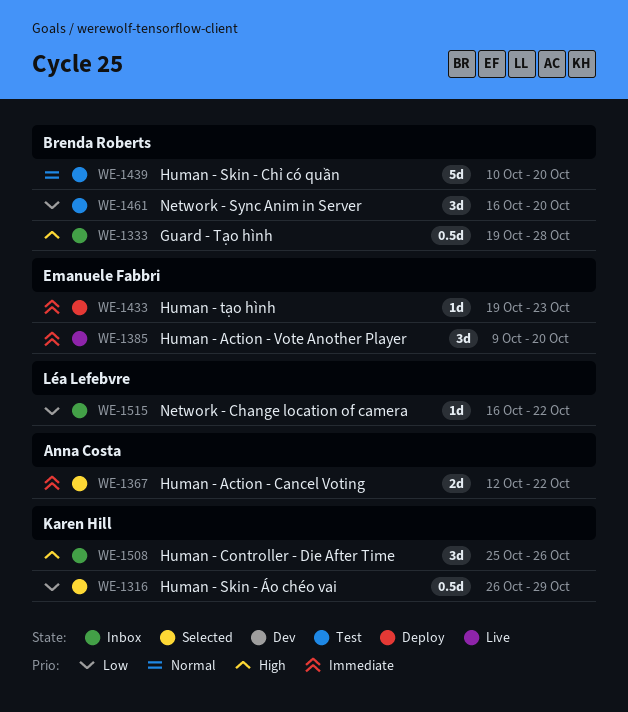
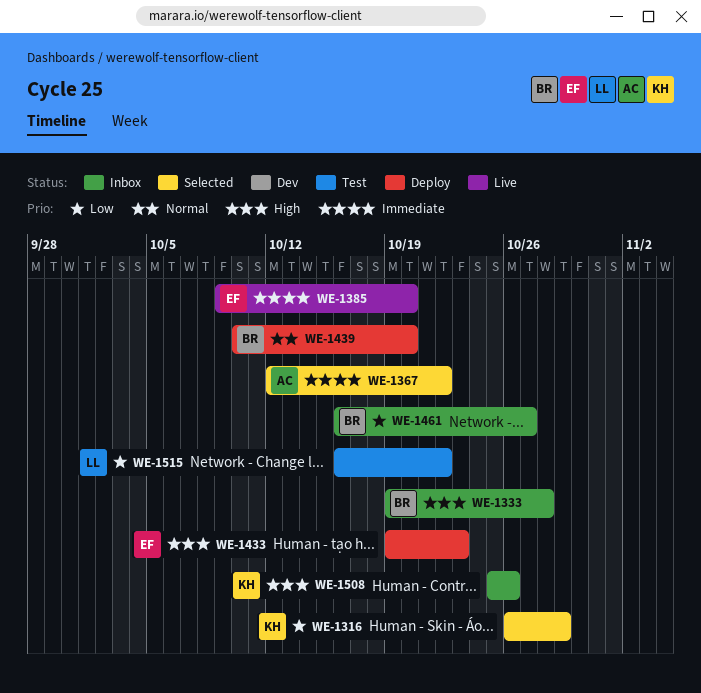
WE-1433, priority: Immediate -> High
WE-1439, status: Test -> Deploy
WE-1461, status: Test -> Inbox
WE-1461, due: Oct 20 -> Oct 27
WE-1515, status: Inbox -> Test

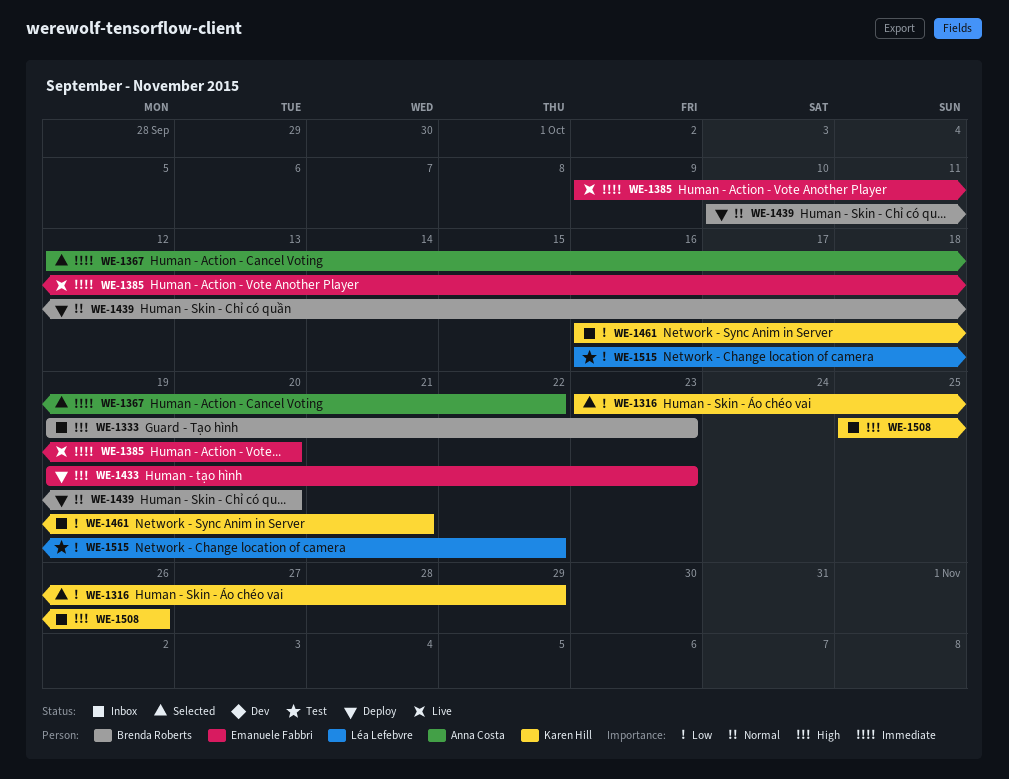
WE-1316, start: Oct 26 -> Oct 23
WE-1333, due: Oct 28 -> Oct 23
WE-1461, owner: Brenda Roberts -> Karen Hill
WE-1461, due: Oct 27 -> Oct 21

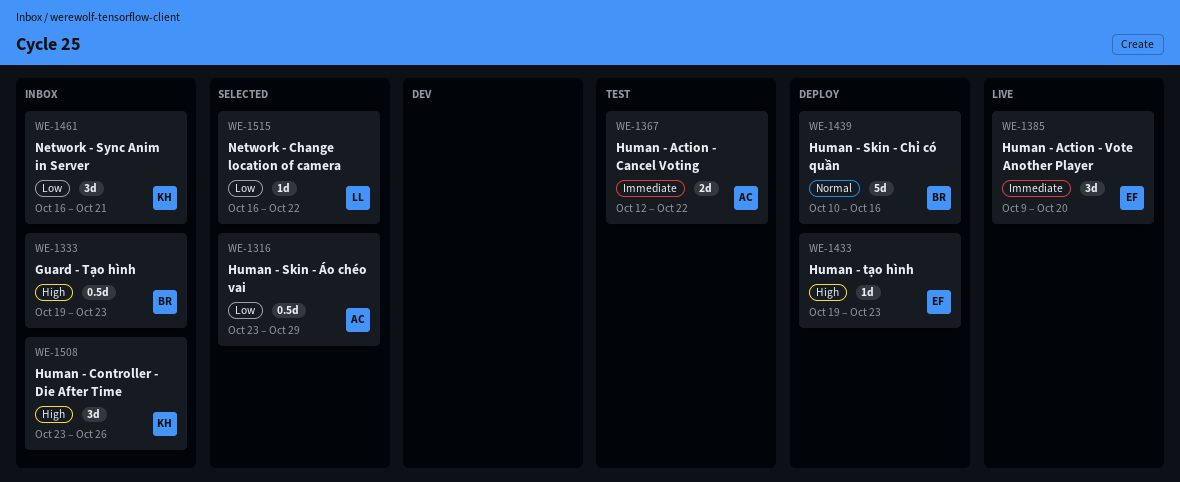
WE-1316, owner: Karen Hill -> Anna Costa
WE-1367, status: Selected -> Test
WE-1439, due: Oct 20 -> Oct 16
WE-1508, start: Oct 25 -> Oct 23
WE-1515, status: Test -> Selected

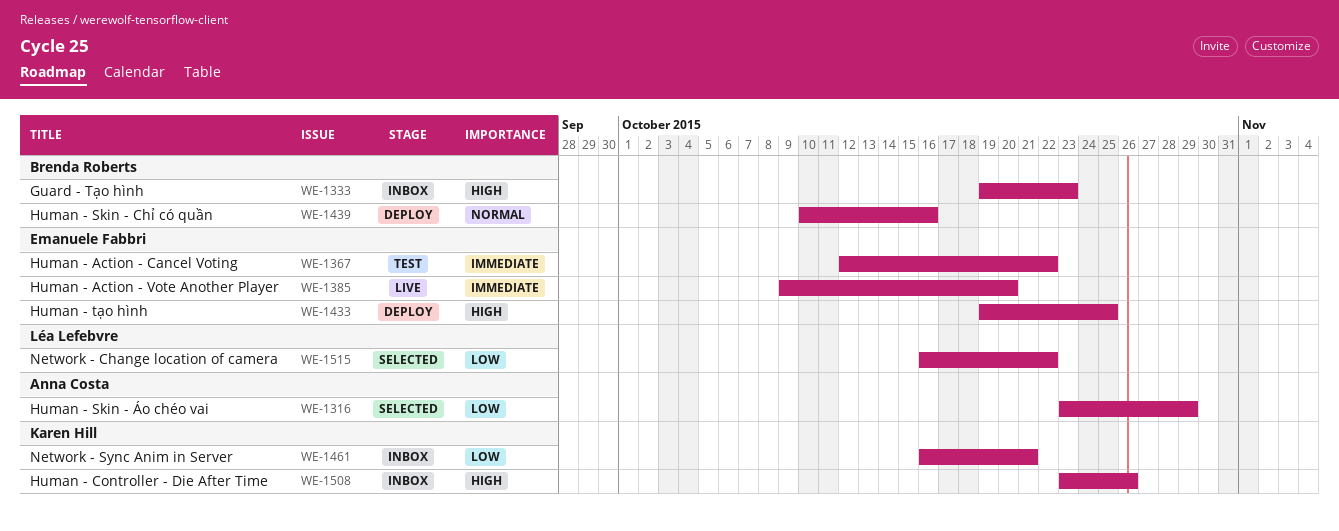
WE-1367, owner: Anna Costa -> Emanuele Fabbri
WE-1433, due: Oct 23 -> Oct 25

